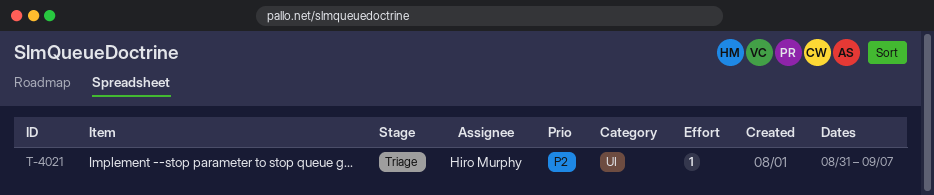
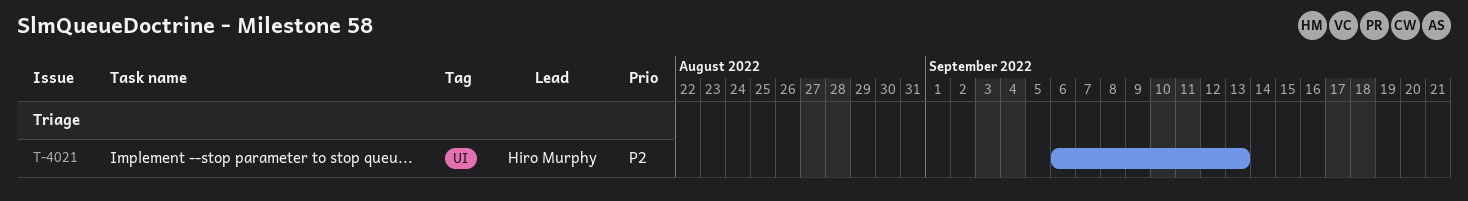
T-4021, start: Aug 31 -> Sep 6
T-4021, due: Sep 7 -> Sep 13

